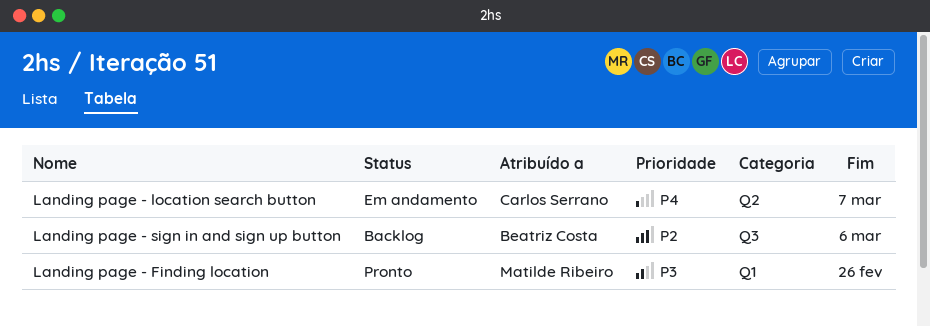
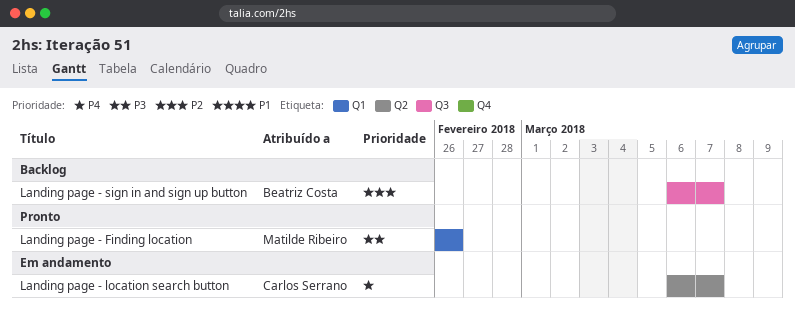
Landing page - sign in and sign up button, due: Mar 6 -> Mar 7

